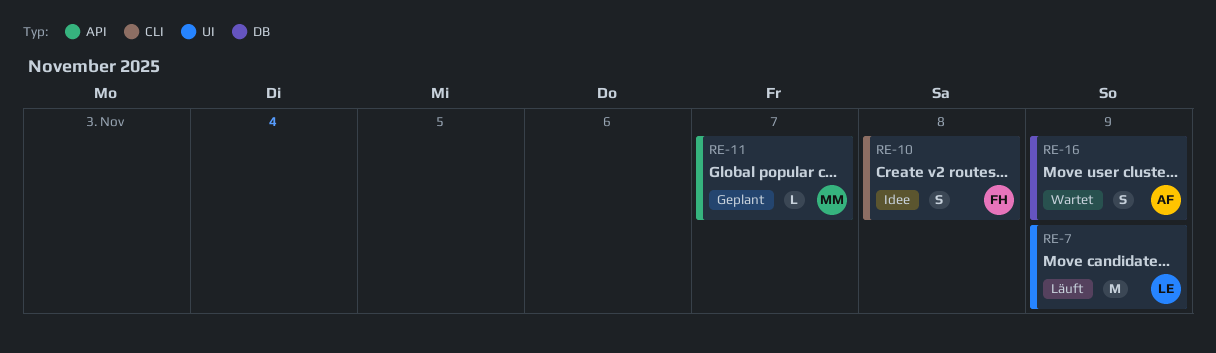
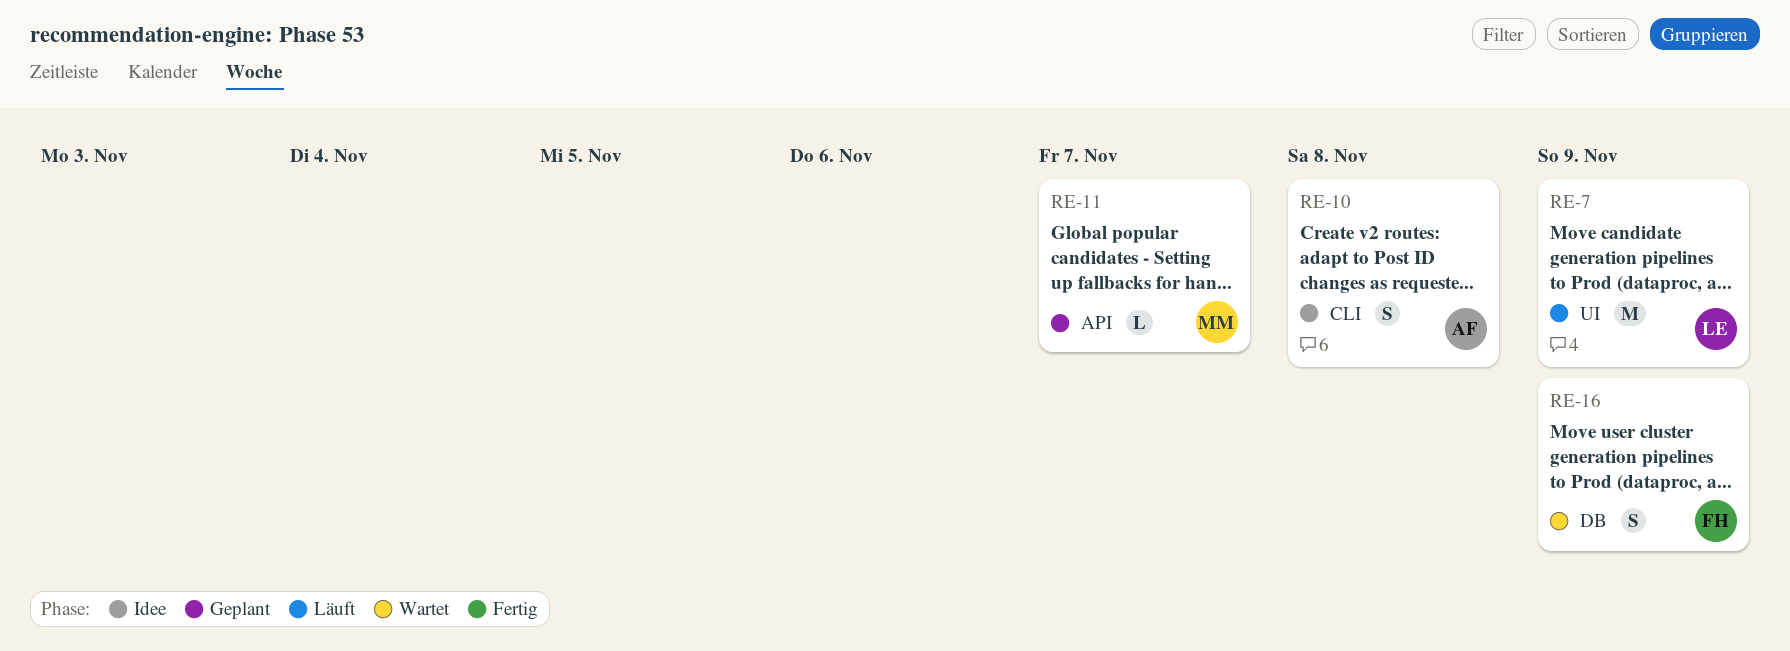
RE-10, owner: FH -> AF
RE-16, owner: AF -> FH

